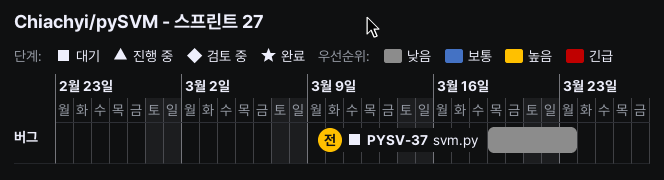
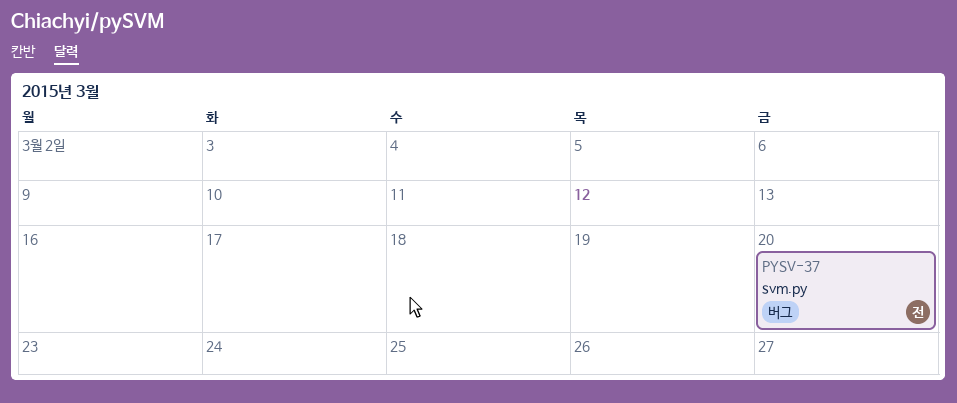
PYSV-37, due: Mar 23 -> Mar 20

